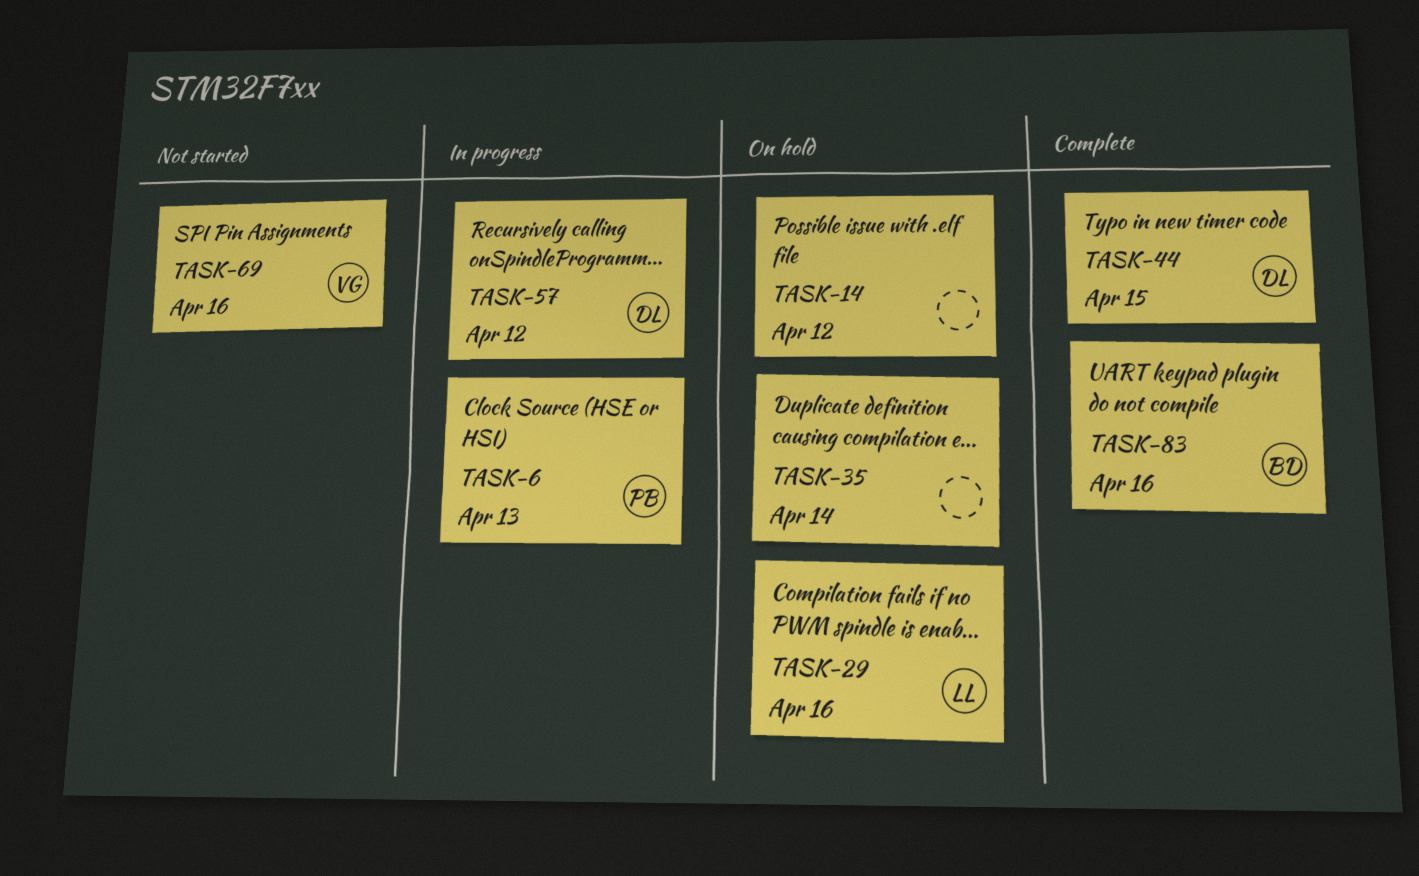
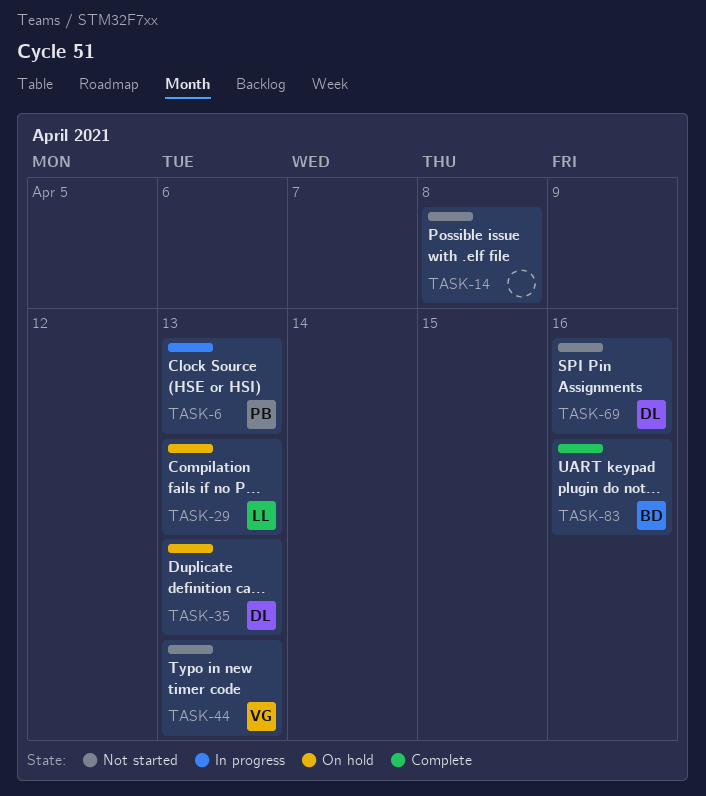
TASK-14, status: On hold -> Not started
TASK-14, due: Apr 12 -> Apr 8
TASK-29, due: Apr 16 -> Apr 13
TASK-35, owner: none -> DL
TASK-35, due: Apr 14 -> Apr 13
TASK-44, status: Complete -> Not started
TASK-44, owner: DL -> VG
TASK-44, due: Apr 15 -> Apr 13
TASK-57: present -> none
TASK-69, owner: VG -> DL

